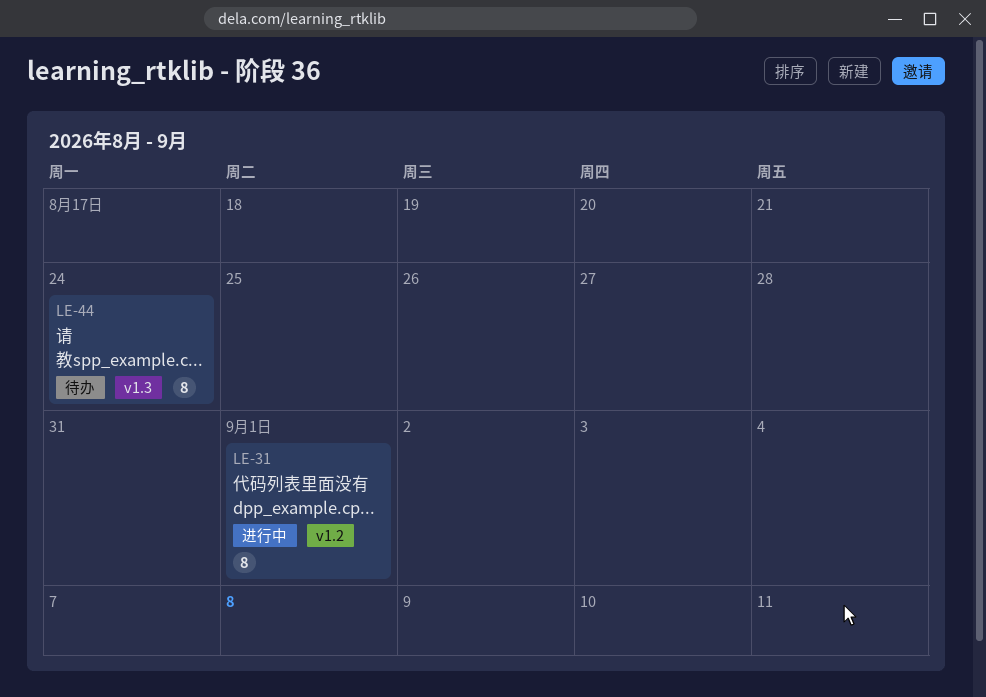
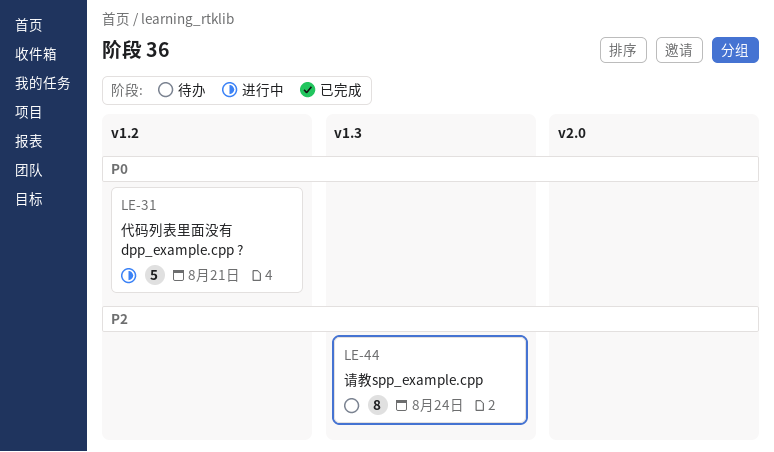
LE-31, estimate: 8 -> 5
LE-31, due: Sep 1 -> Aug 21

